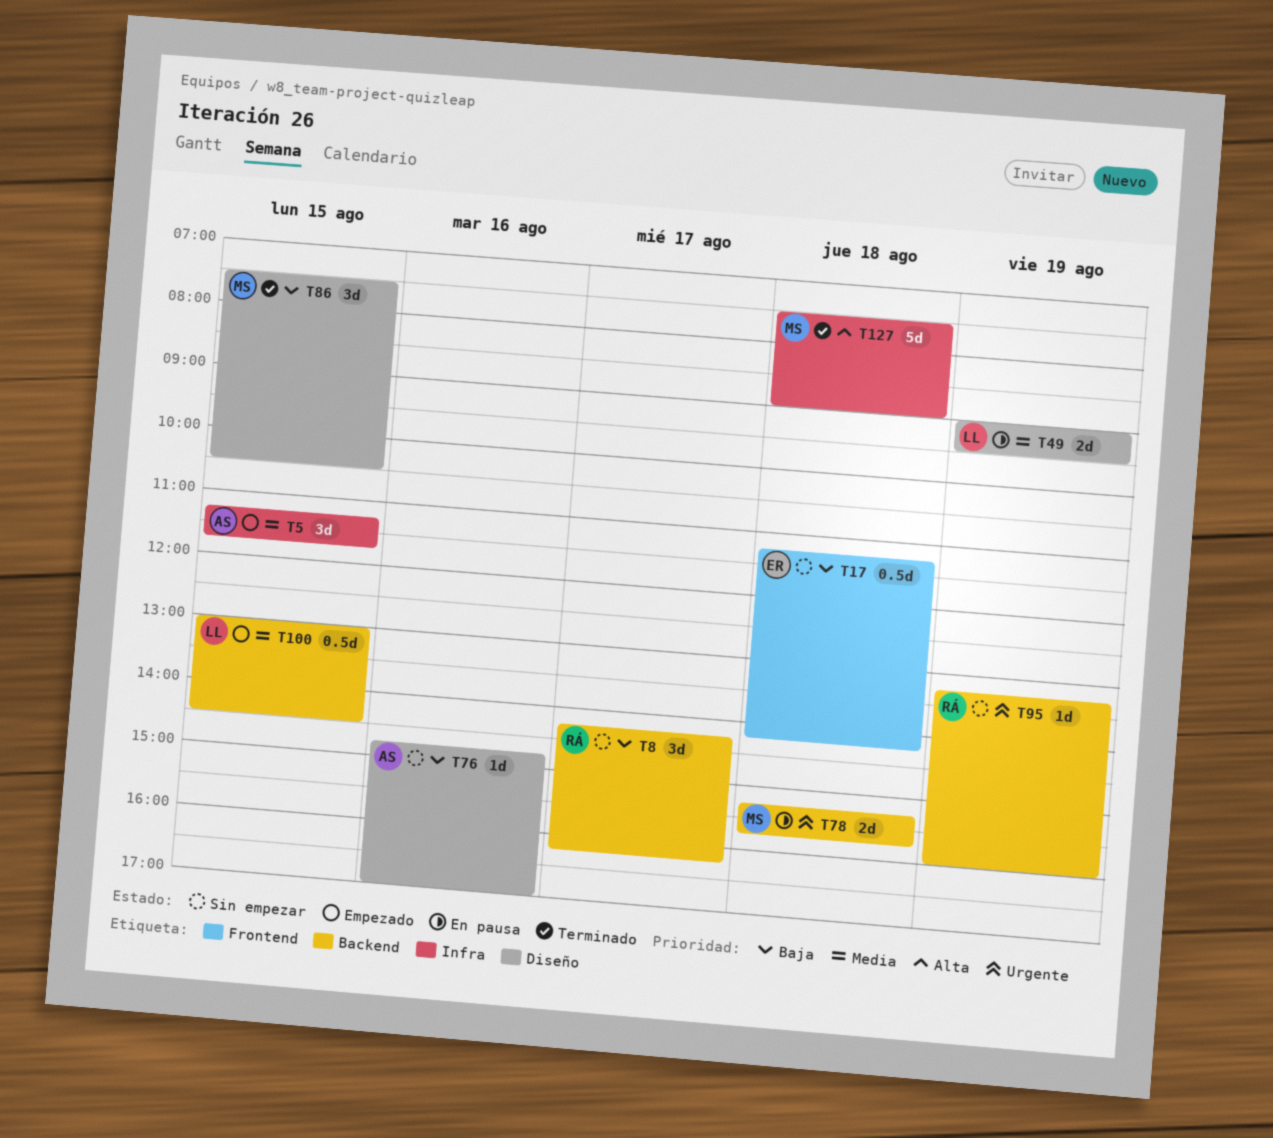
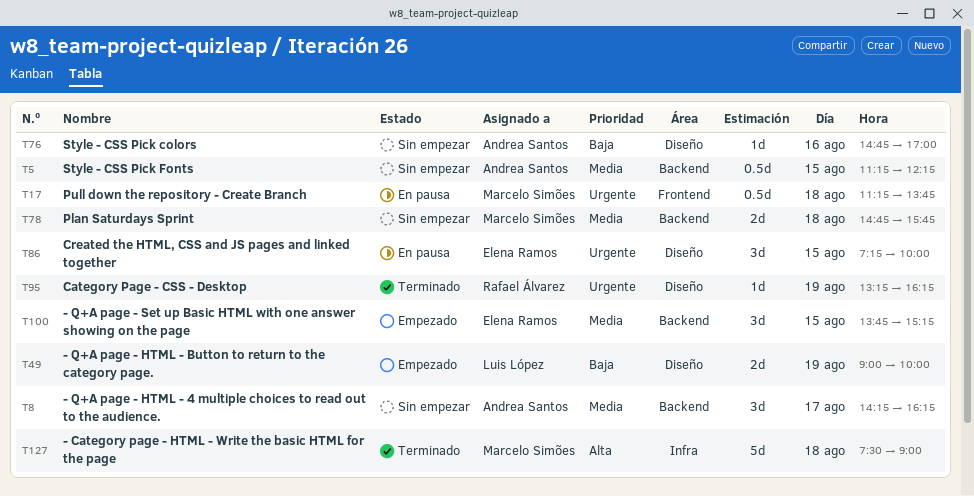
T5, status: Empezado -> Sin empezar
T5, label: Infra -> Backend
T5, estimate: 3d -> 0.5d
T5, ends: 11:45 -> 12:15
T8, owner: Rafael Álvarez -> Andrea Santos
T8, priority: Baja -> Media
T17, status: Sin empezar -> En pausa
T17, owner: Elena Ramos -> Marcelo Simões
T17, priority: Baja -> Urgente
T17, ends: 14:15 -> 13:45
T49, status: En pausa -> Empezado
T49, priority: Media -> Baja
T49, ends: 09:30 -> 10:00
T78, status: En pausa -> Sin empezar
T78, priority: Urgente -> Media
T78, begins: 15:15 -> 14:45
T86, status: Terminado -> En pausa
T86, owner: Marcelo Simões -> Elena Ramos
T86, priority: Baja -> Urgente
T86, begins: 07:30 -> 07:15
T86, ends: 10:30 -> 10:00
T95, status: Sin empezar -> Terminado
T95, label: Backend -> Diseño
T95, ends: 16:00 -> 16:15
T100, owner: Luis López -> Elena Ramos
T100, estimate: 0.5d -> 3d
T100, begins: 13:00 -> 13:45
T100, ends: 14:30 -> 15:15

